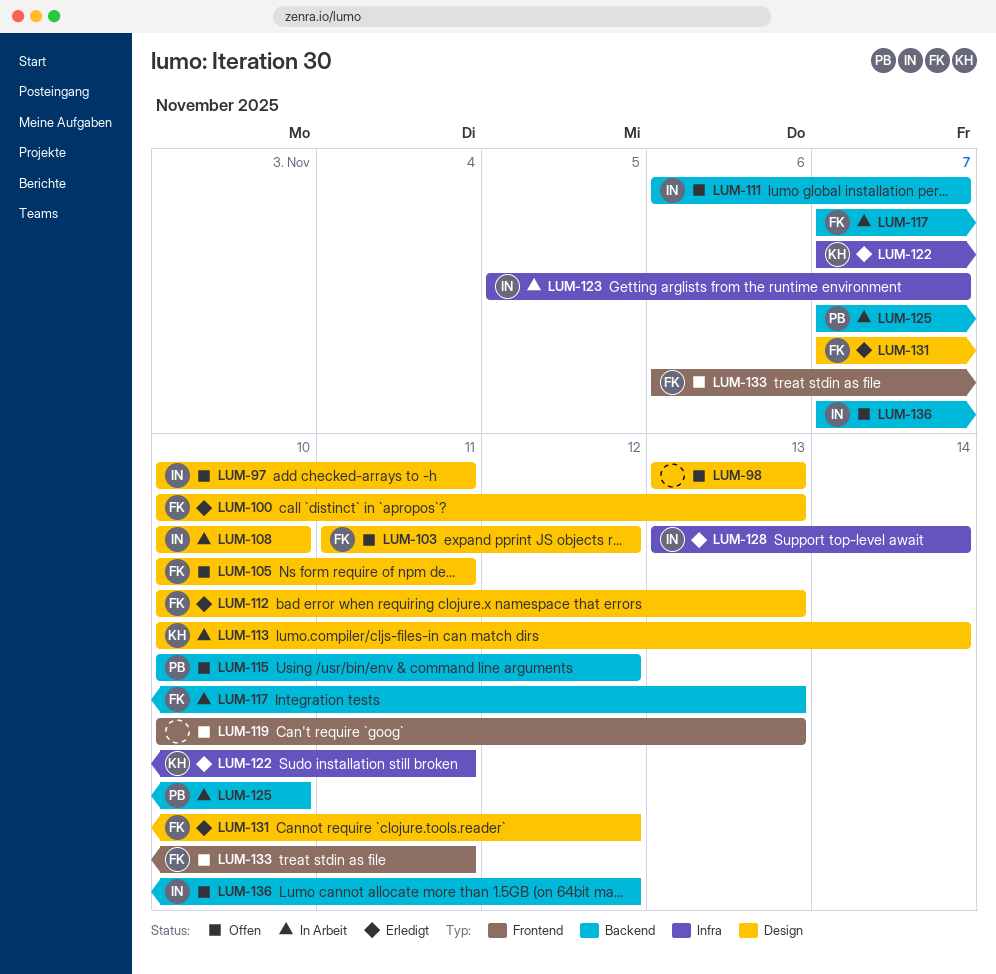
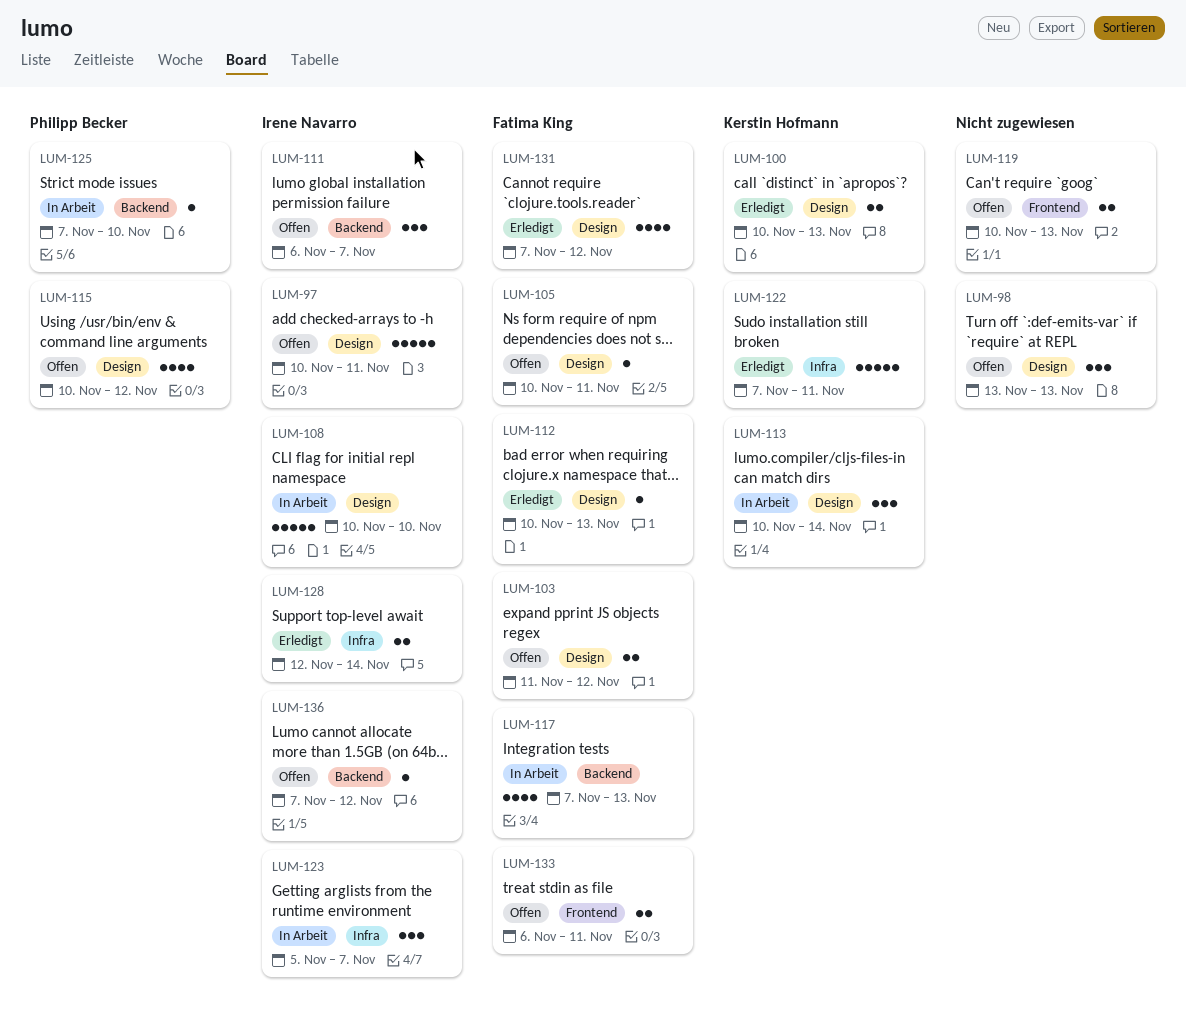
LUM-100, owner: Fatima King -> Kerstin Hofmann
LUM-115, label: Backend -> Design
LUM-128, start: Nov 13 -> Nov 12

